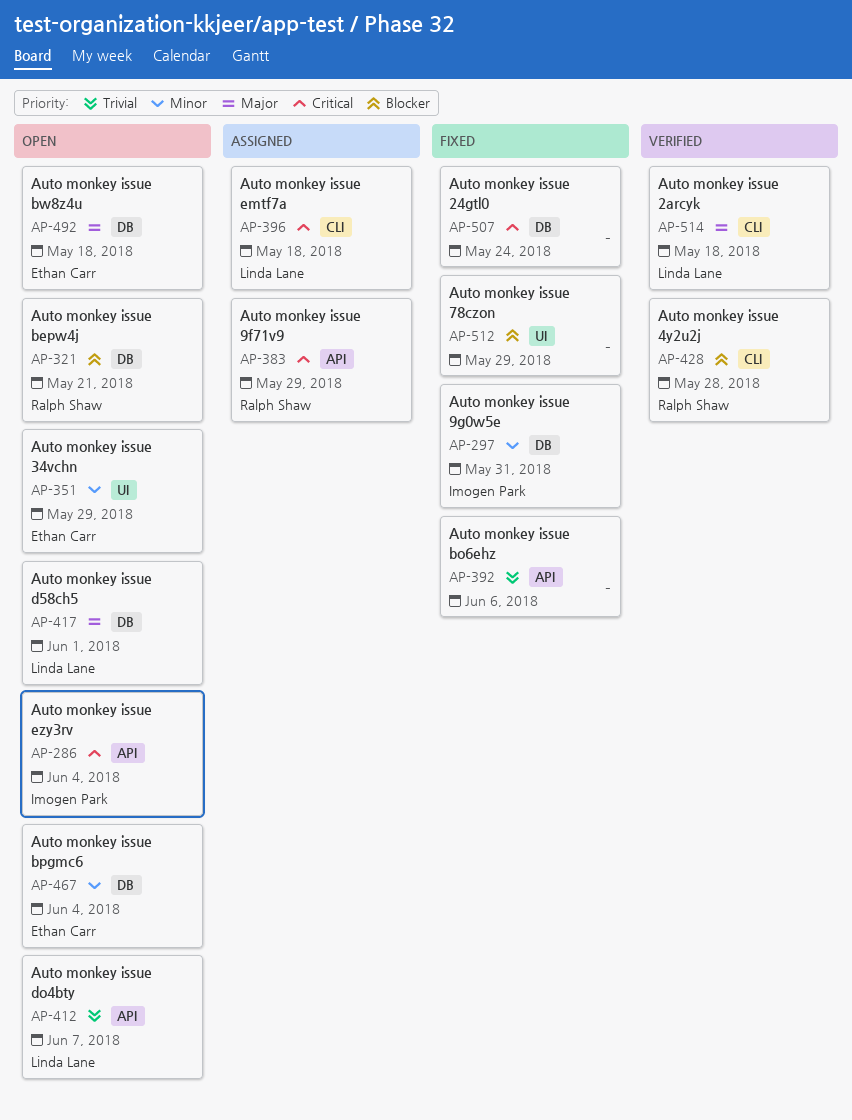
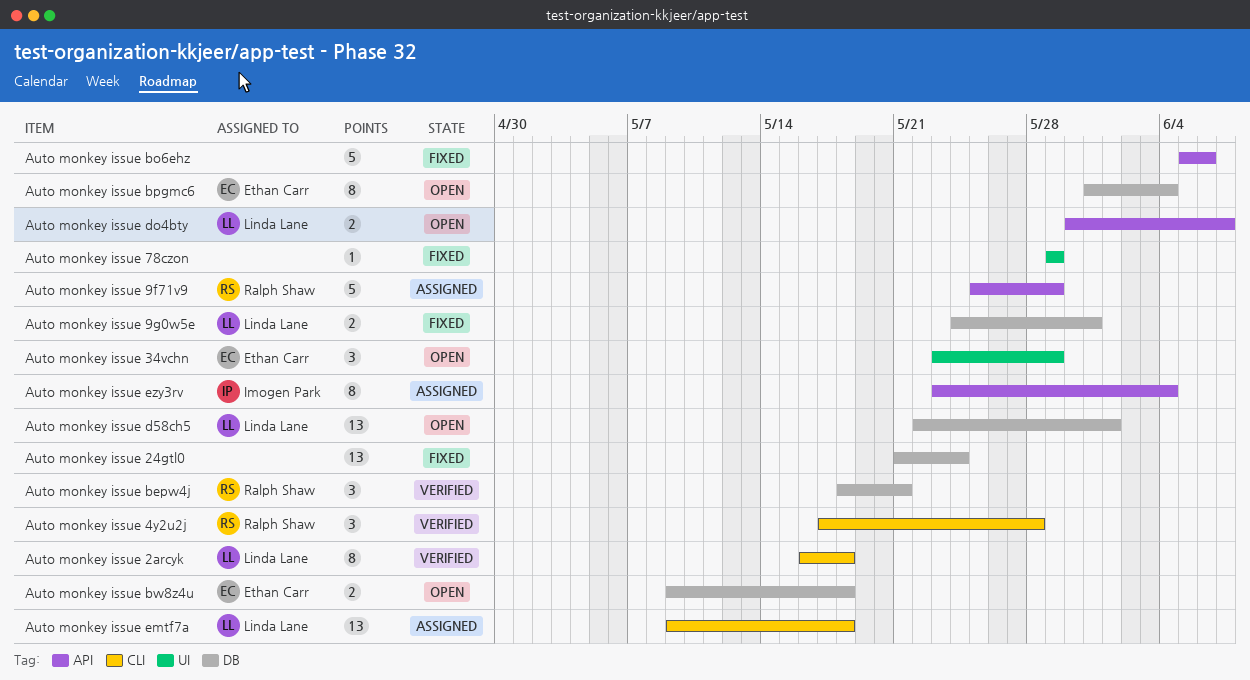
Auto monkey issue 9g0w5e, owner: Imogen Park -> Linda Lane
Auto monkey issue bepw4j, status: Open -> Verified
Auto monkey issue ezy3rv, status: Open -> Assigned

